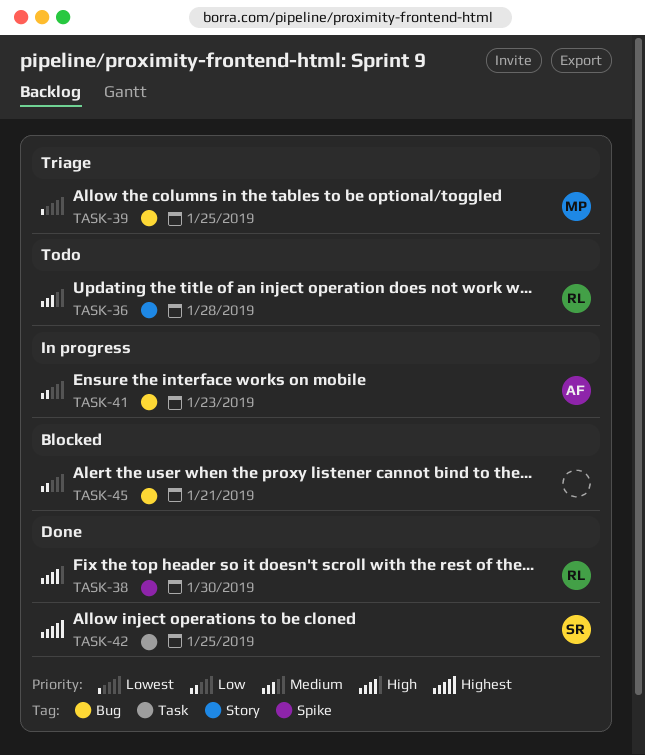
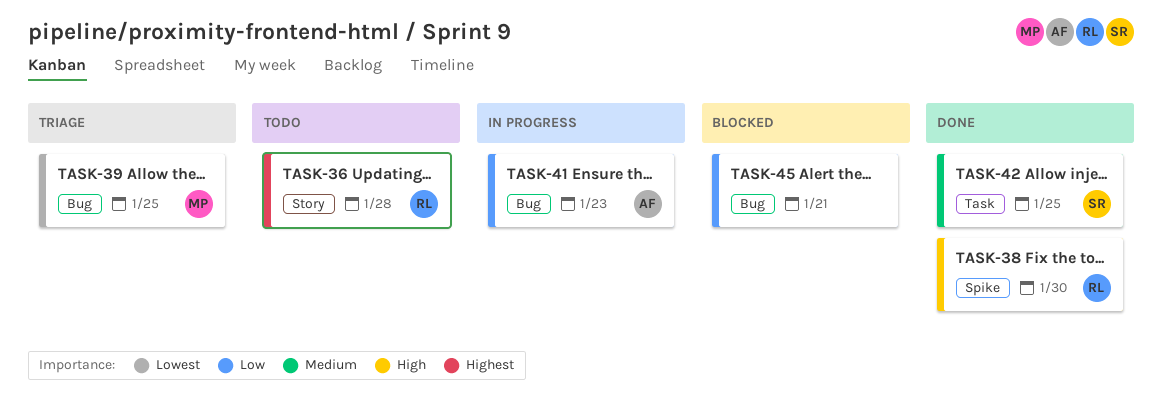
TASK-36, priority: Medium -> Highest
TASK-42, priority: Highest -> Medium

